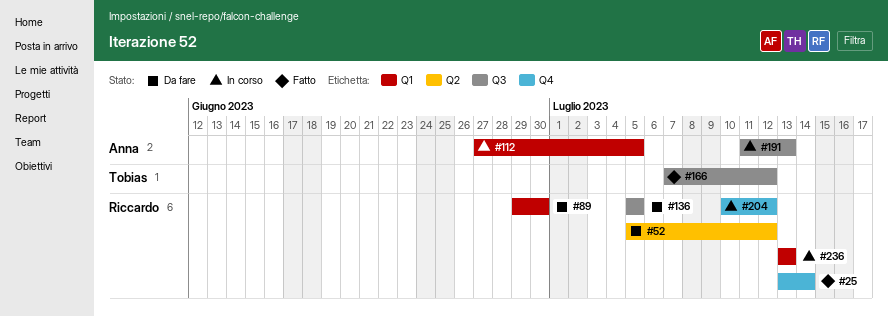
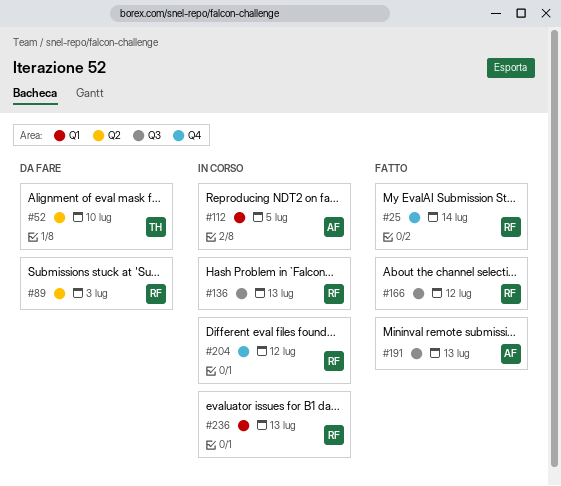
#52, owner: Riccardo -> Tobias
#52, due: Jul 12 -> Jul 10
#89, label: Q1 -> Q2
#89, due: Jun 30 -> Jul 3
#136, status: Da fare -> In corso
#136, due: Jul 5 -> Jul 13
#166, owner: Tobias -> Riccardo
#191, status: In corso -> Fatto

